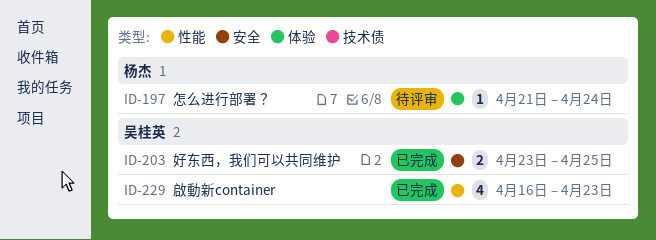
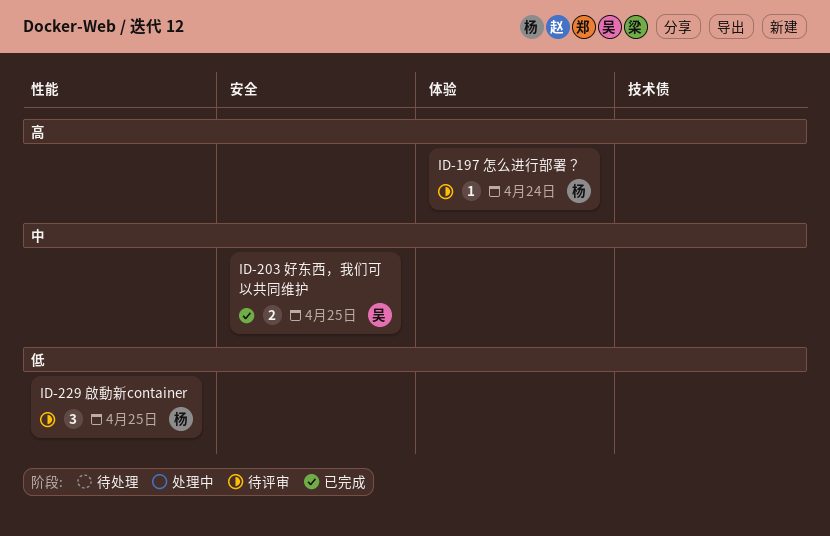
ID-229, status: 已完成 -> 待评审
ID-229, owner: 吴桂英 -> 杨杰
ID-229, estimate: 4 -> 3
ID-229, due: Apr 23 -> Apr 25

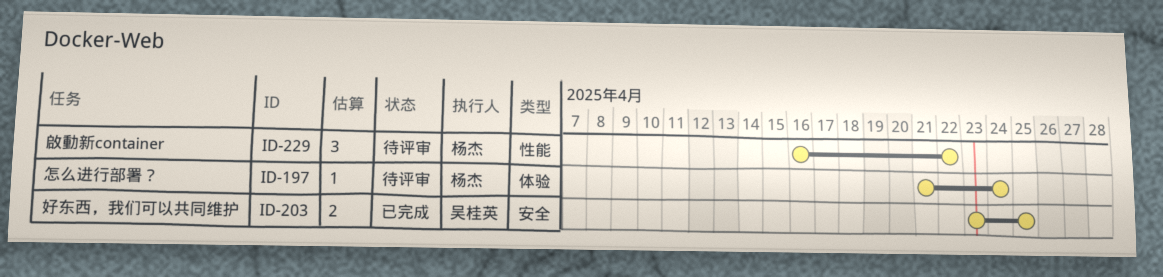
ID-229, due: Apr 25 -> Apr 22

